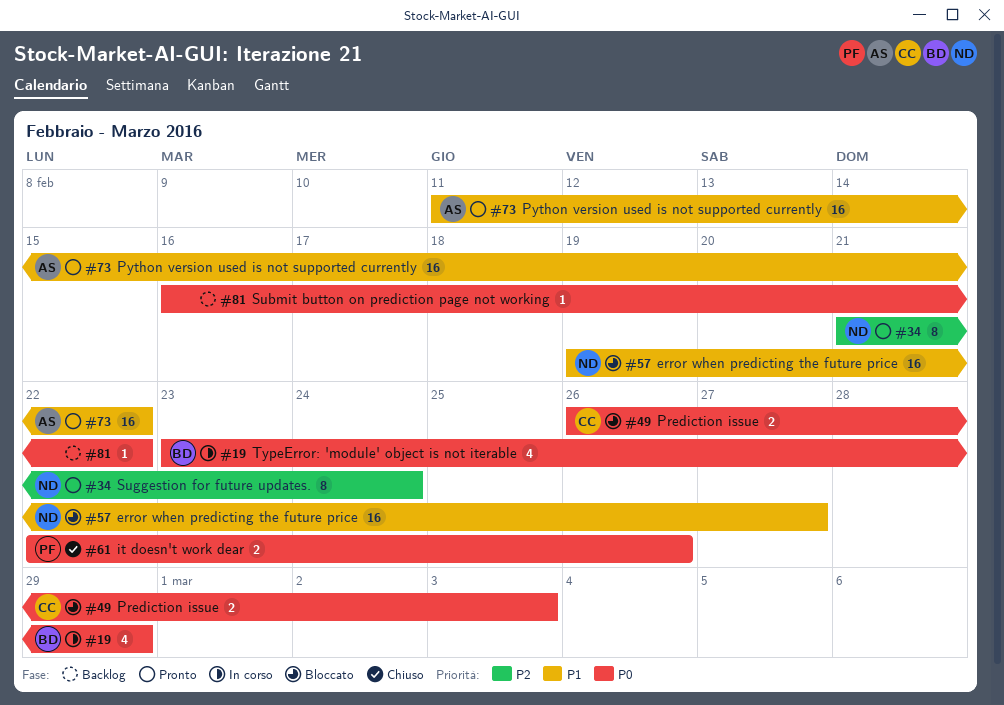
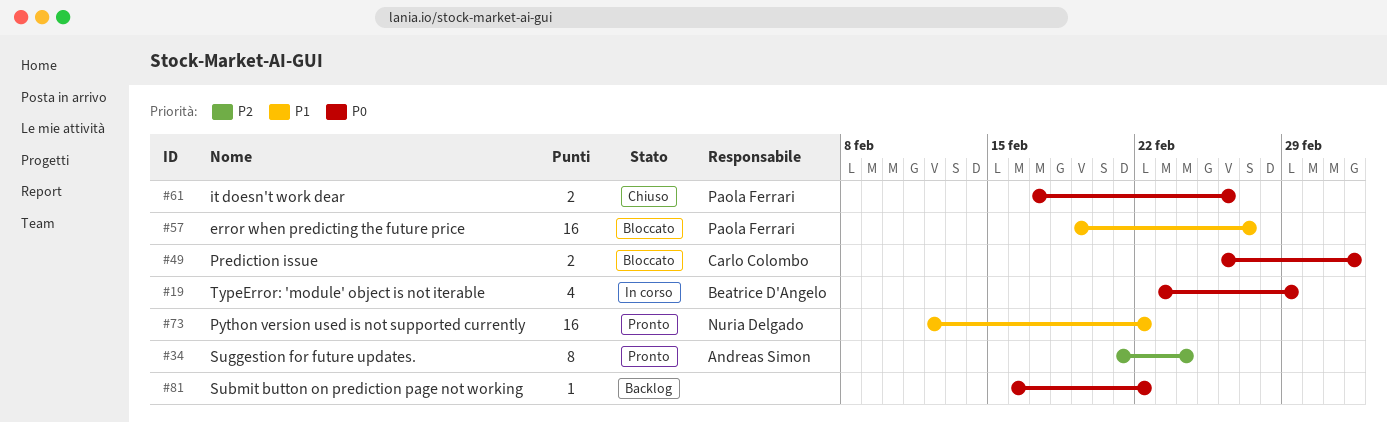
#34, owner: Nuria Delgado -> Andreas Simon
#57, owner: Nuria Delgado -> Paola Ferrari
#61, start: Feb 22 -> Feb 17
#73, owner: Andreas Simon -> Nuria Delgado
#73, start: Feb 11 -> Feb 12

